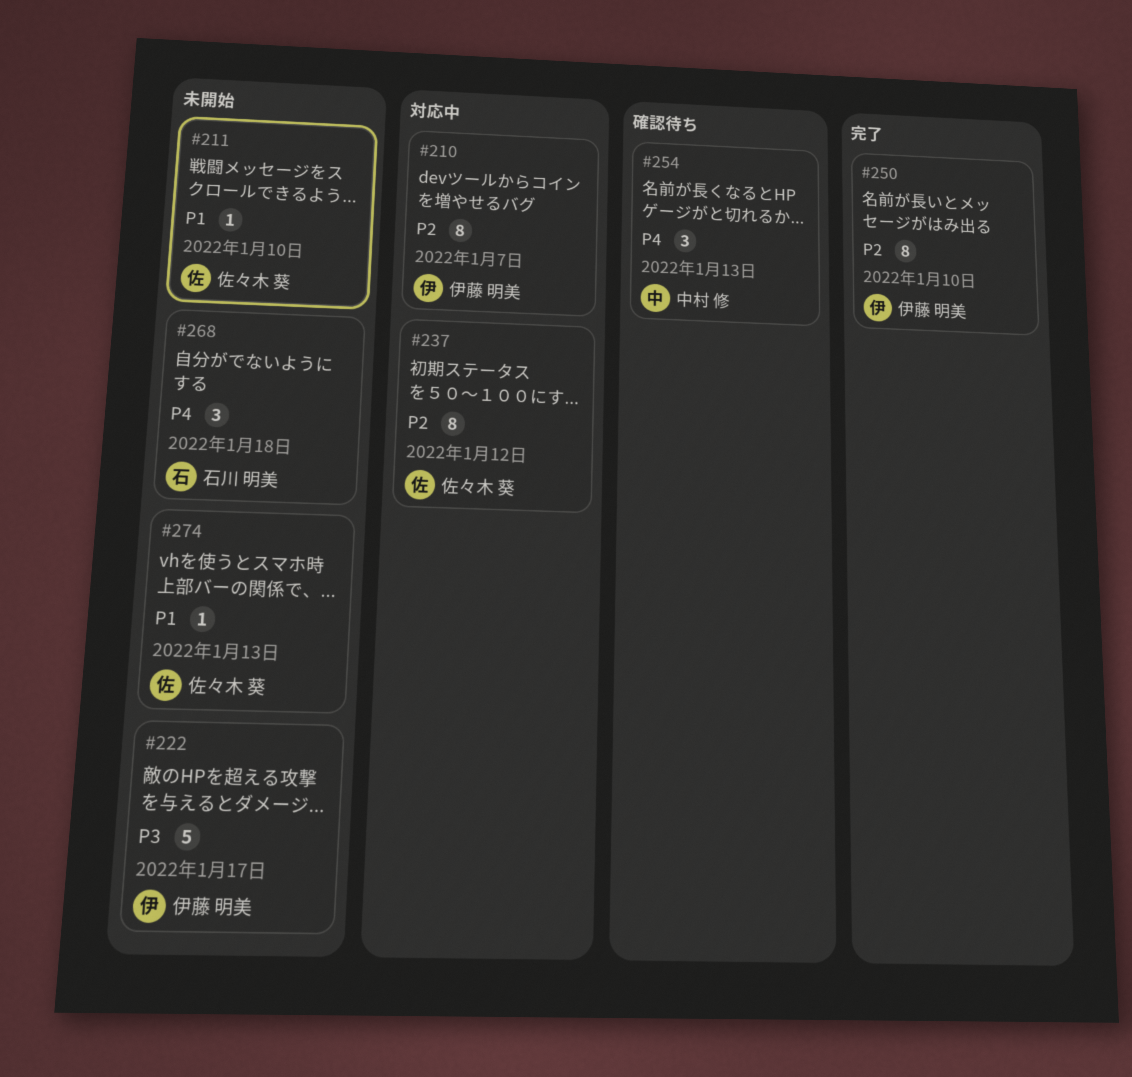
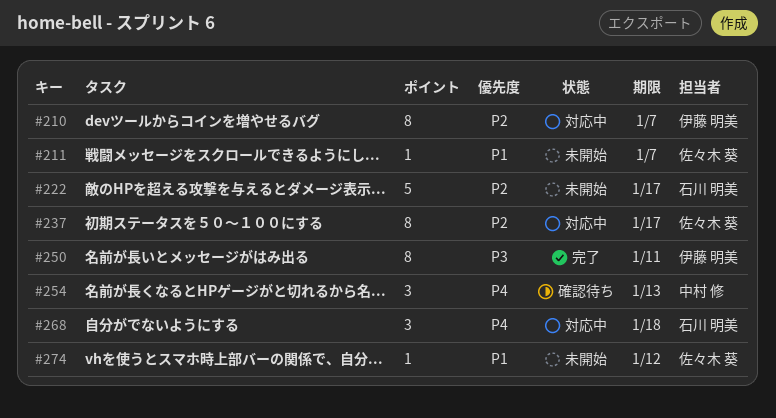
#211, due: Jan 10 -> Jan 7
#222, owner: 伊藤 明美 -> 石川 明美
#222, priority: P3 -> P2
#237, due: Jan 12 -> Jan 17
#250, priority: P2 -> P3
#250, due: Jan 10 -> Jan 11
#268, status: 未開始 -> 対応中
#274, due: Jan 13 -> Jan 12

